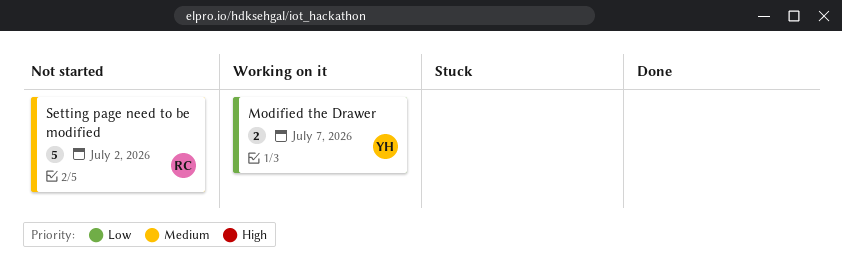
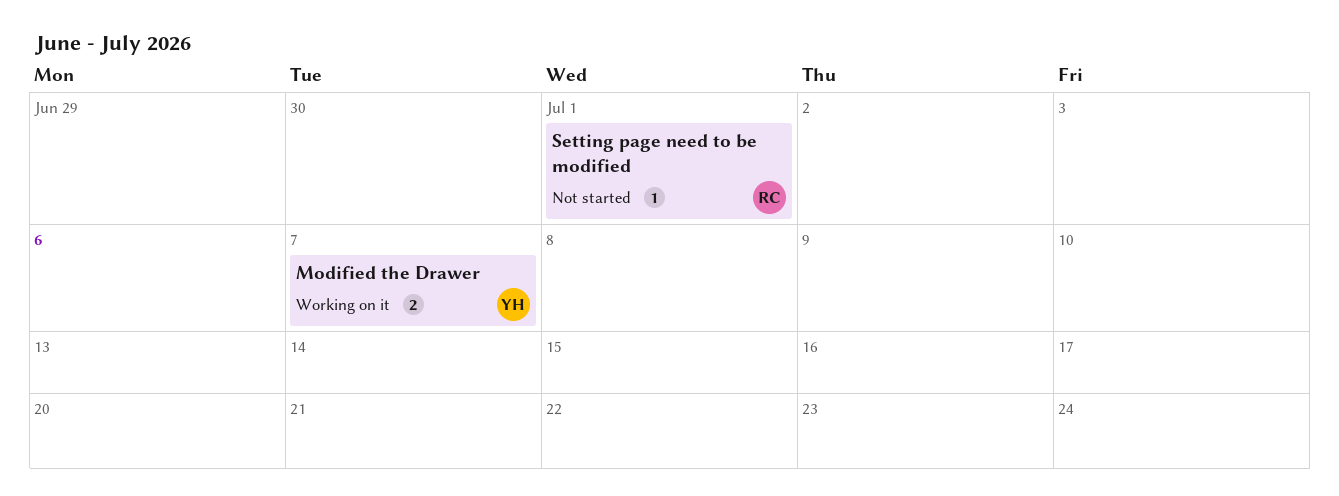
Setting page need to be modified, estimate: 5 -> 1
Setting page need to be modified, due: Jul 2 -> Jul 1

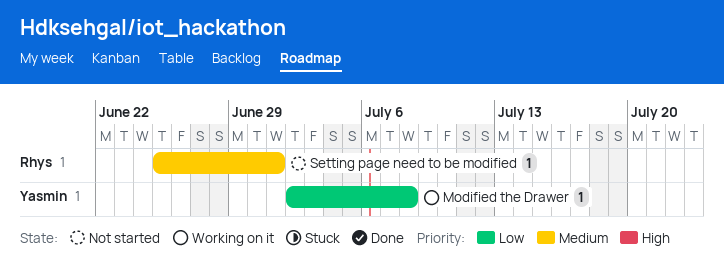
Modified the Drawer, estimate: 2 -> 1
Modified the Drawer, due: Jul 7 -> Jul 8

